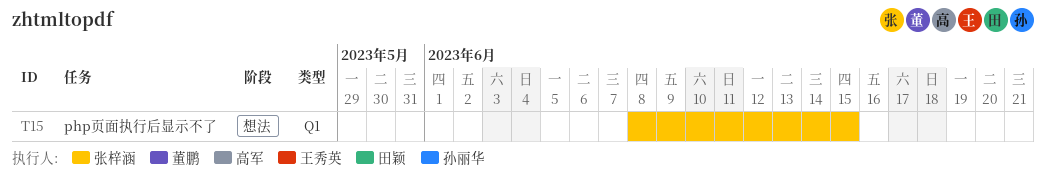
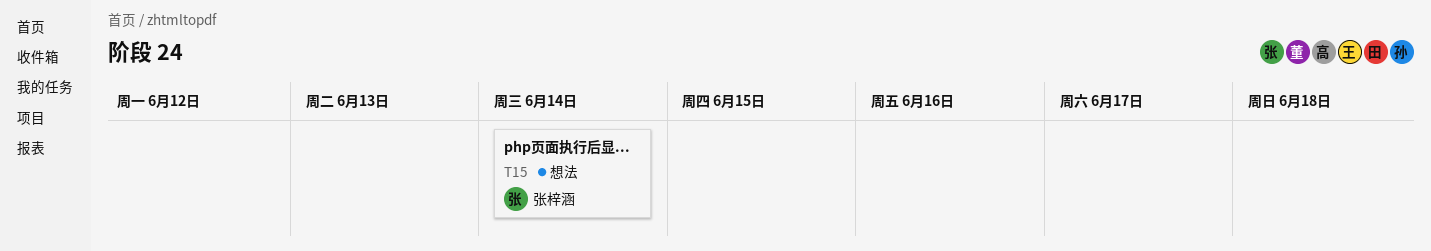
T15, due: Jun 15 -> Jun 14

